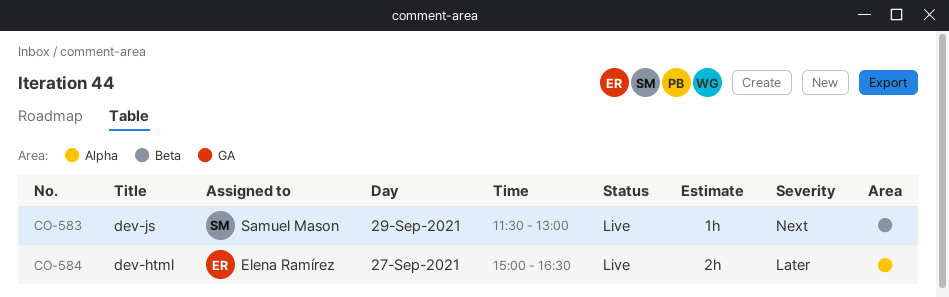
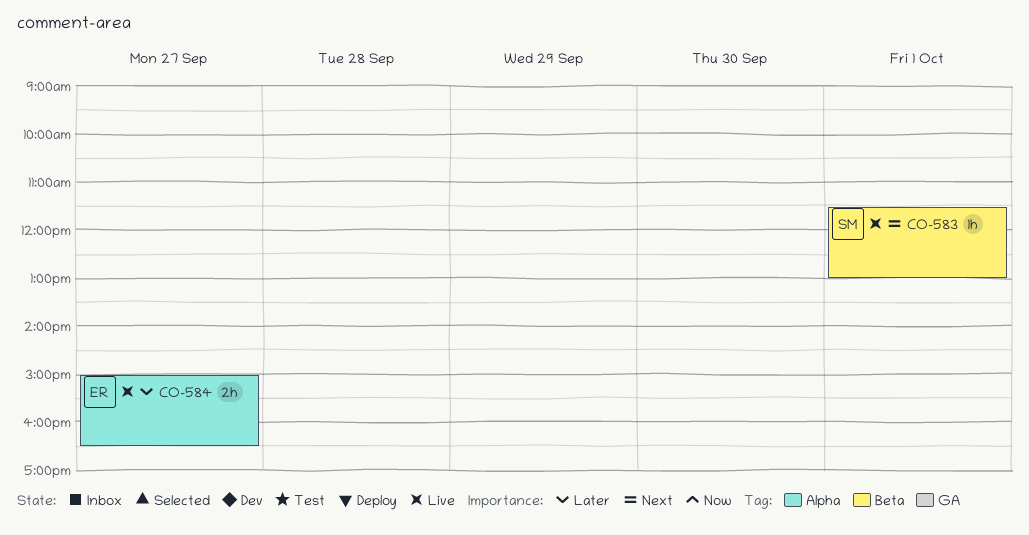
CO-583, day: Sep 29 -> Oct 1

